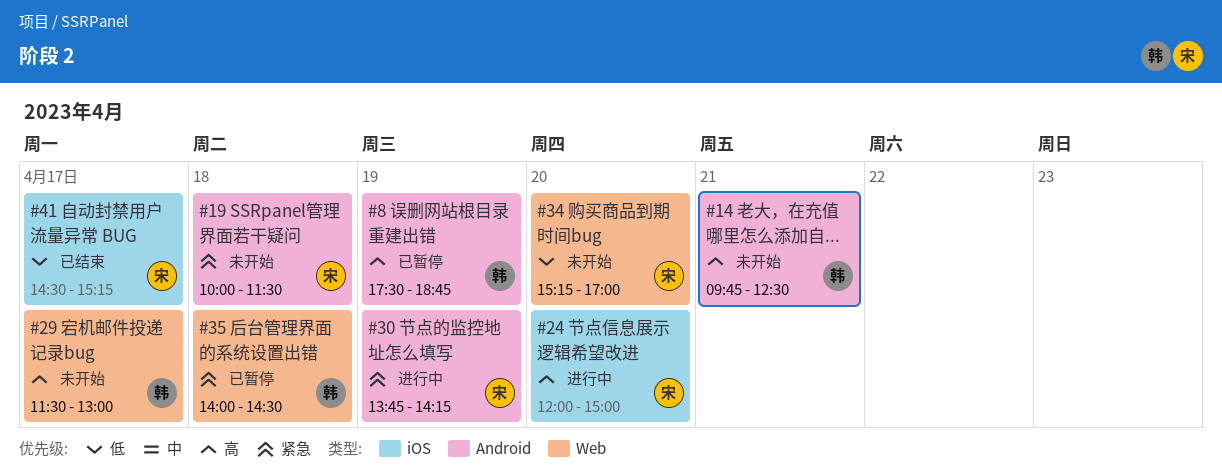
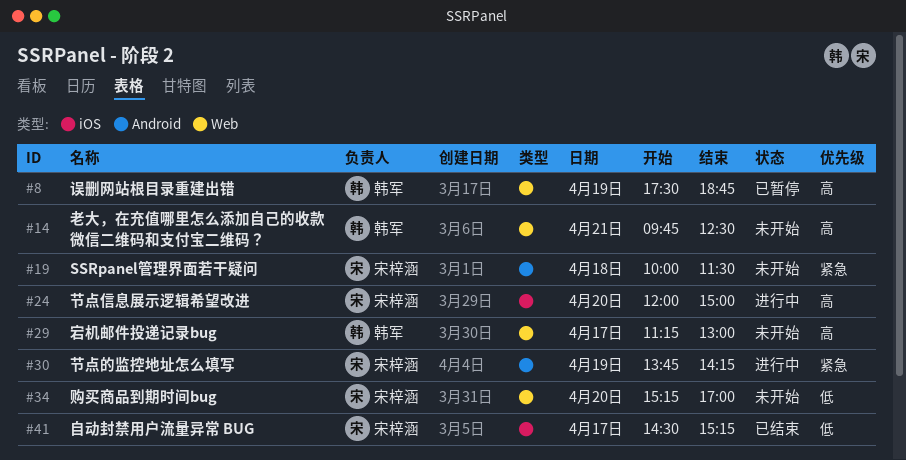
#8, label: Android -> Web
#14, label: Android -> Web
#29, begins: 11:30 -> 11:15
#35: present -> none

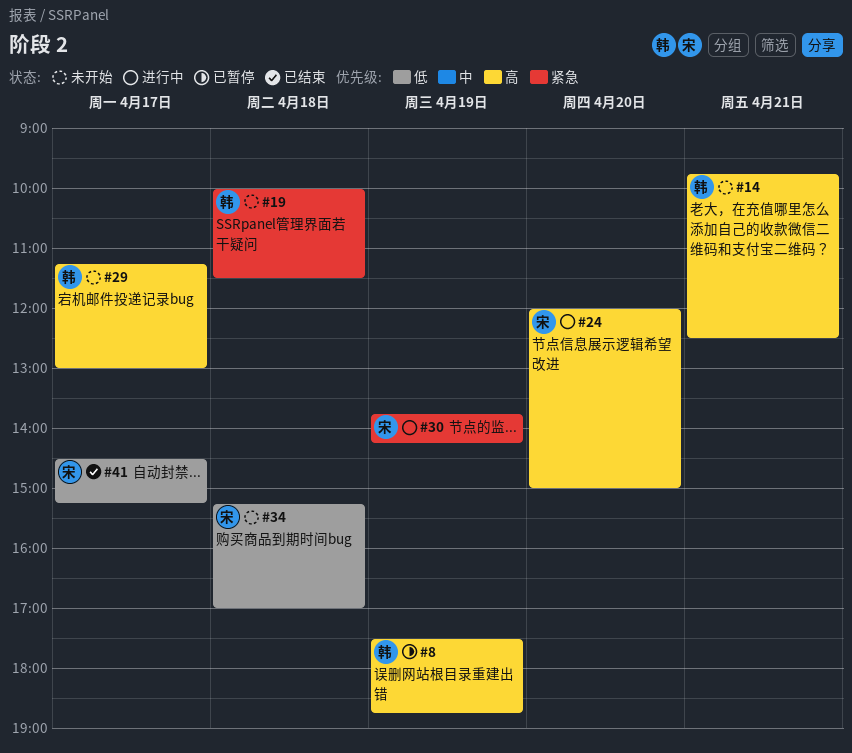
#19, owner: 宋梓涵 -> 韩军
#34, day: Apr 20 -> Apr 18

